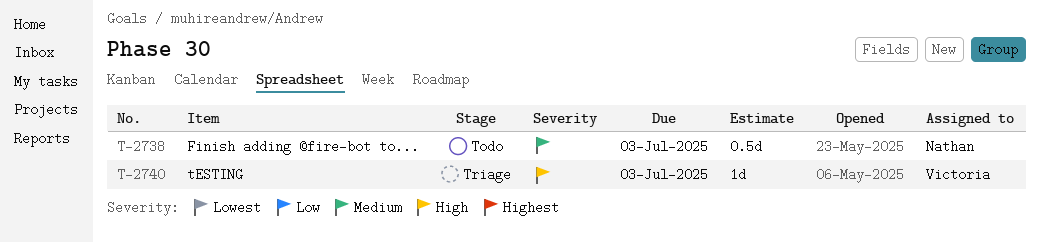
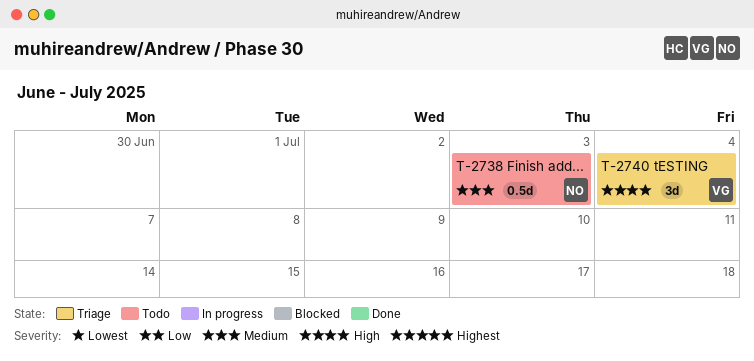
T-2740, estimate: 1d -> 3d
T-2740, due: Jul 3 -> Jul 4

